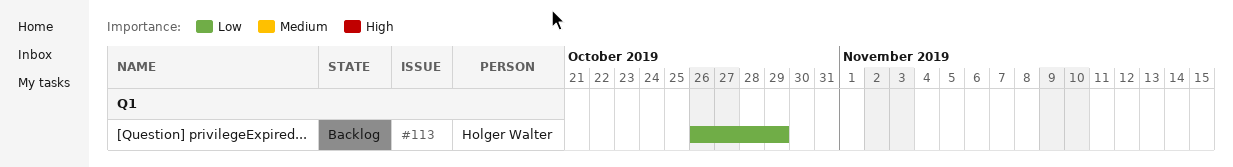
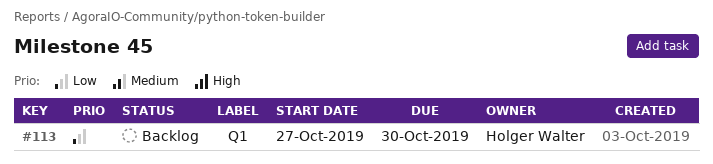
#113, start: Oct 26 -> Oct 27
#113, due: Oct 29 -> Oct 30

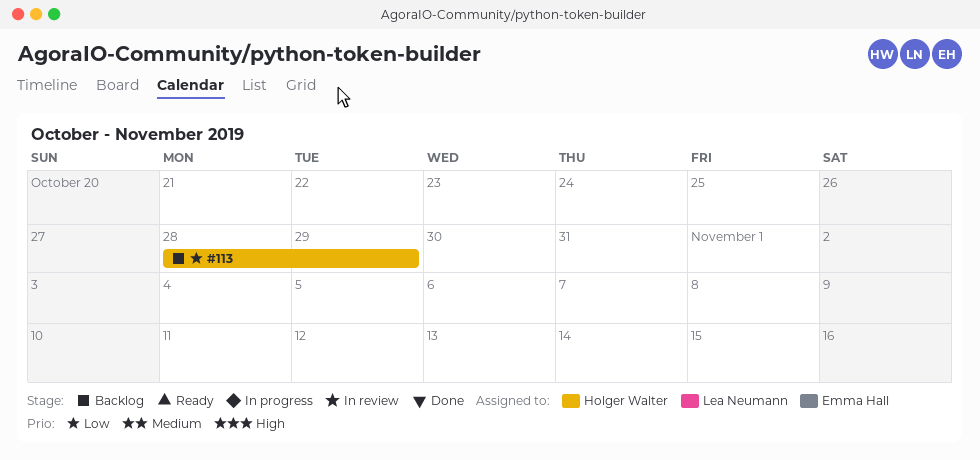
#113, start: Oct 27 -> Oct 28
#113, due: Oct 30 -> Oct 29

